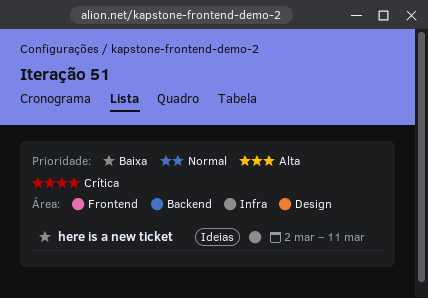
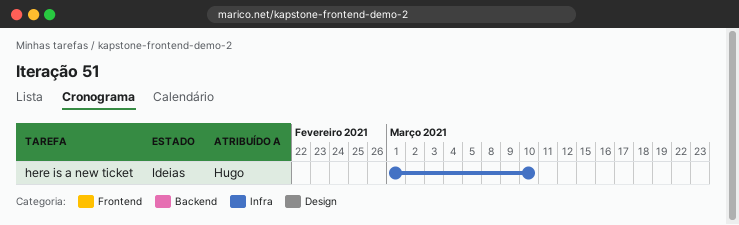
here is a new ticket, start: Mar 2 -> Mar 1
here is a new ticket, due: Mar 11 -> Mar 10

